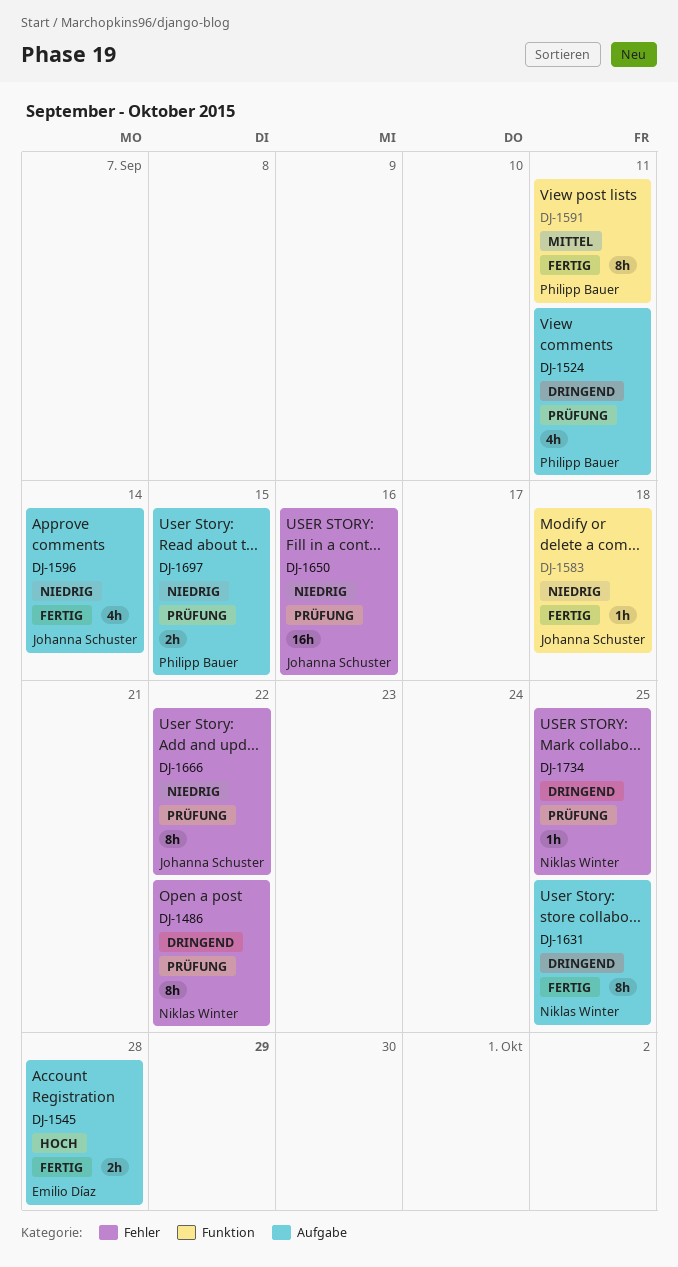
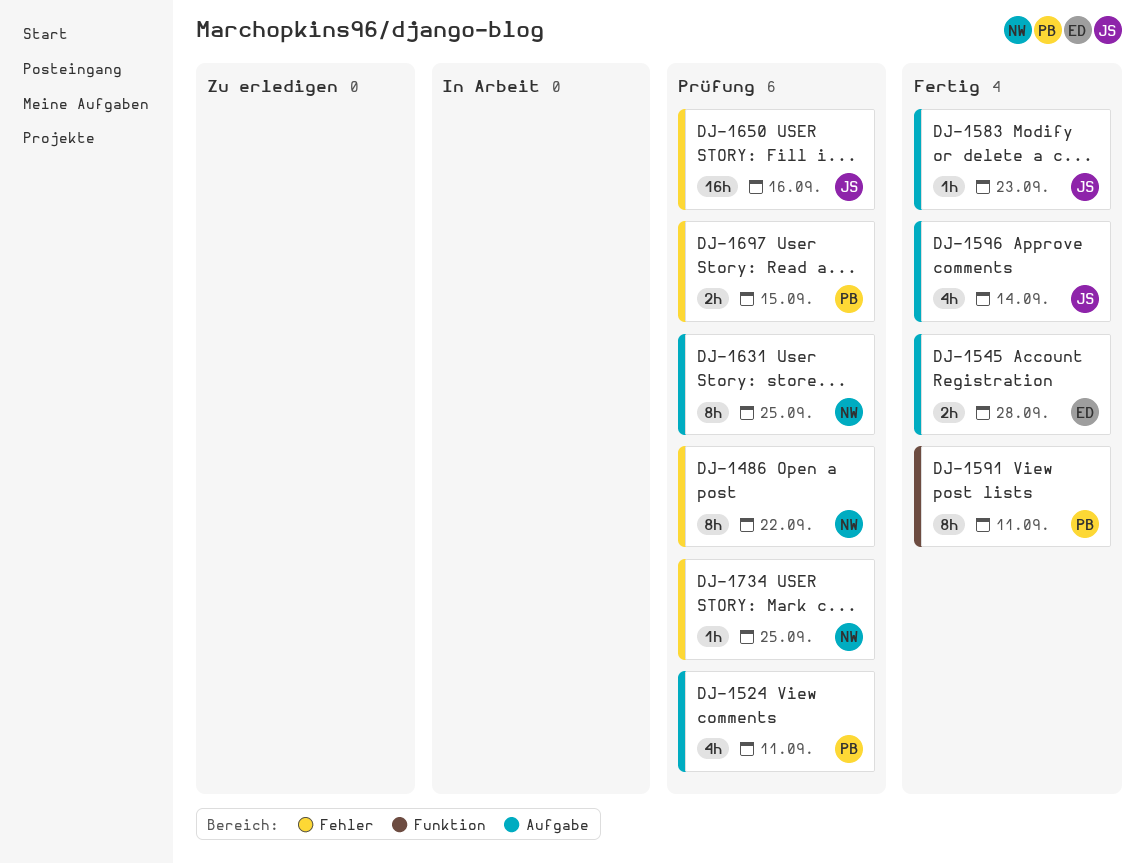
DJ-1583, label: Funktion -> Aufgabe
DJ-1583, due: Sep 18 -> Sep 23
DJ-1631, status: Fertig -> Prüfung
DJ-1666: present -> none
DJ-1697, label: Aufgabe -> Fehler

